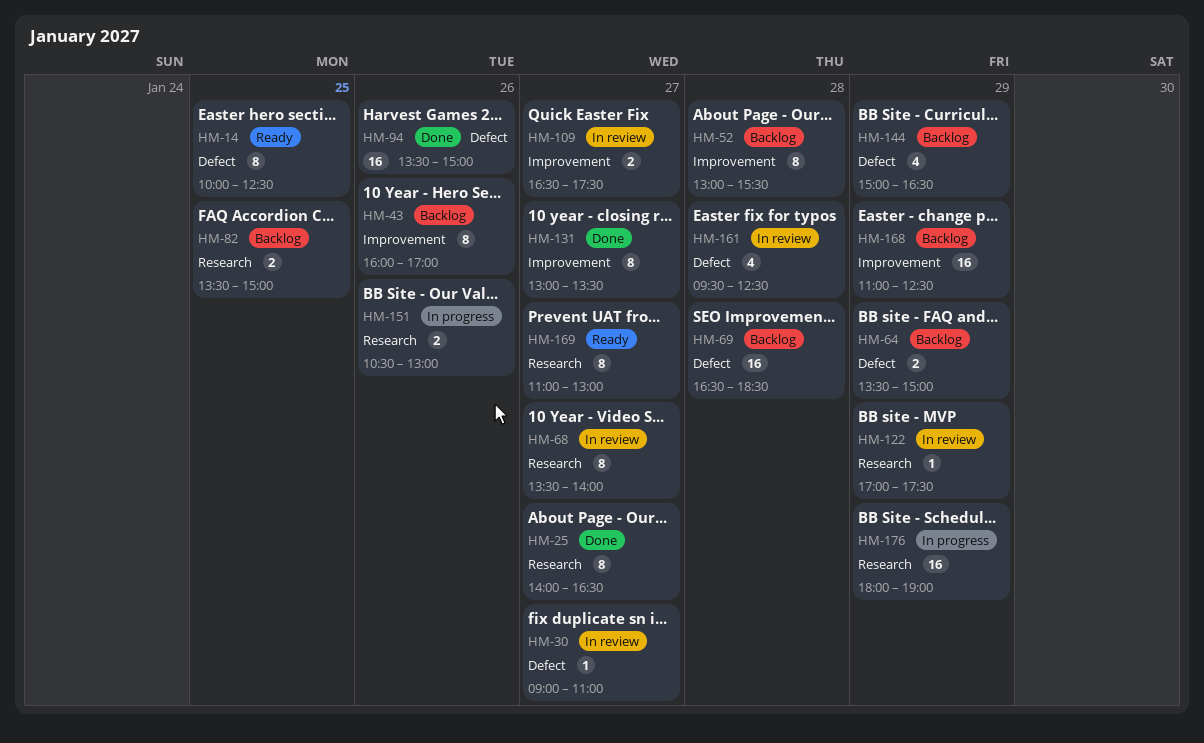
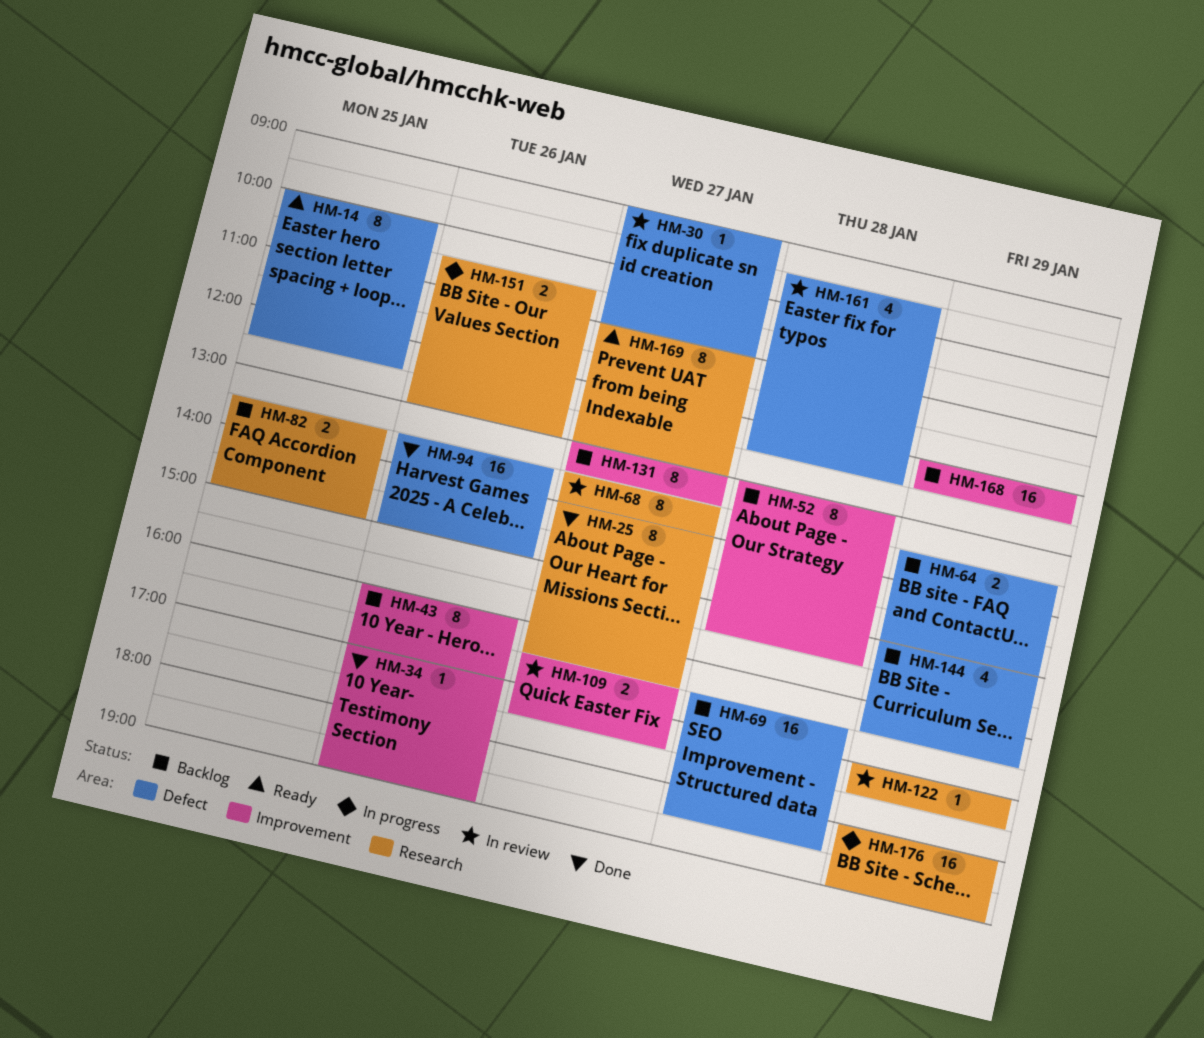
HM-34: none -> present
HM-131, status: Done -> Backlog
HM-168, begins: 11:00 -> 12:00

